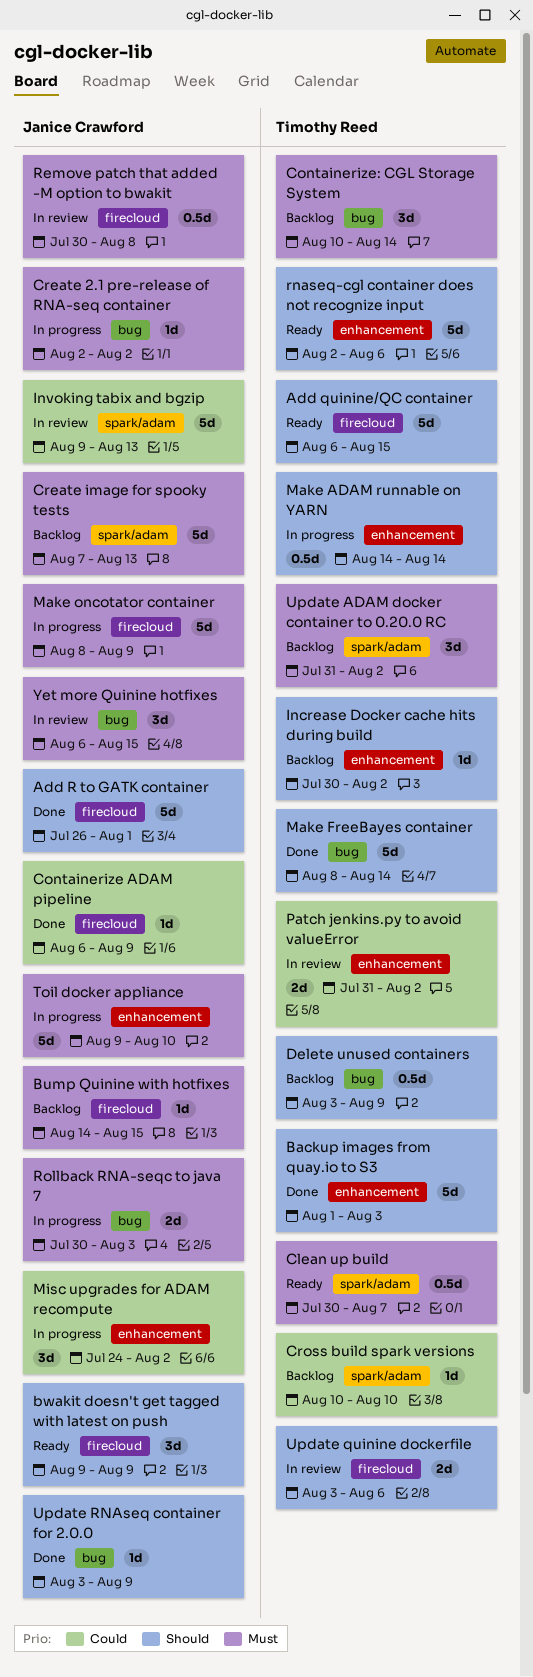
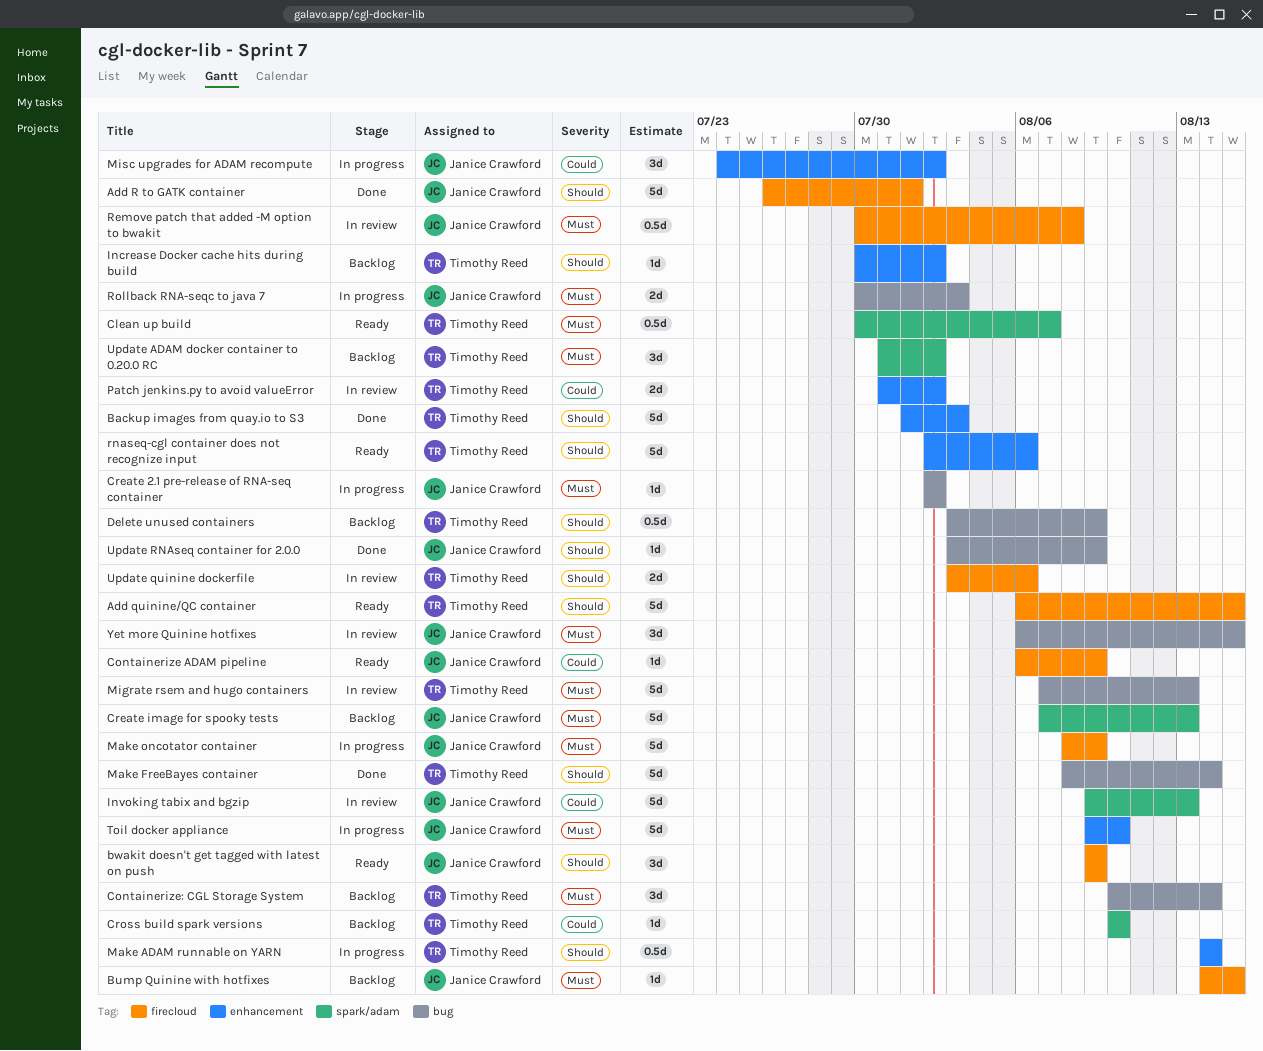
Containerize ADAM pipeline, status: Done -> Ready
Migrate rsem and hugo containers: none -> present

